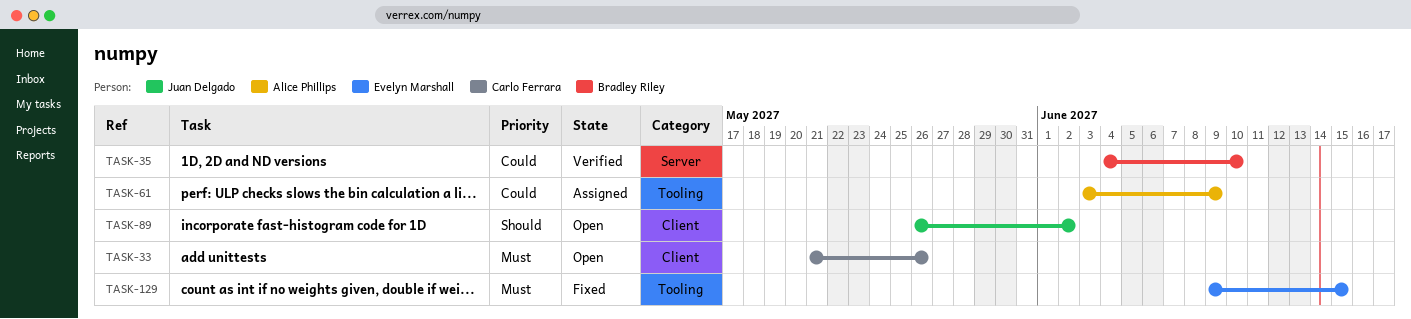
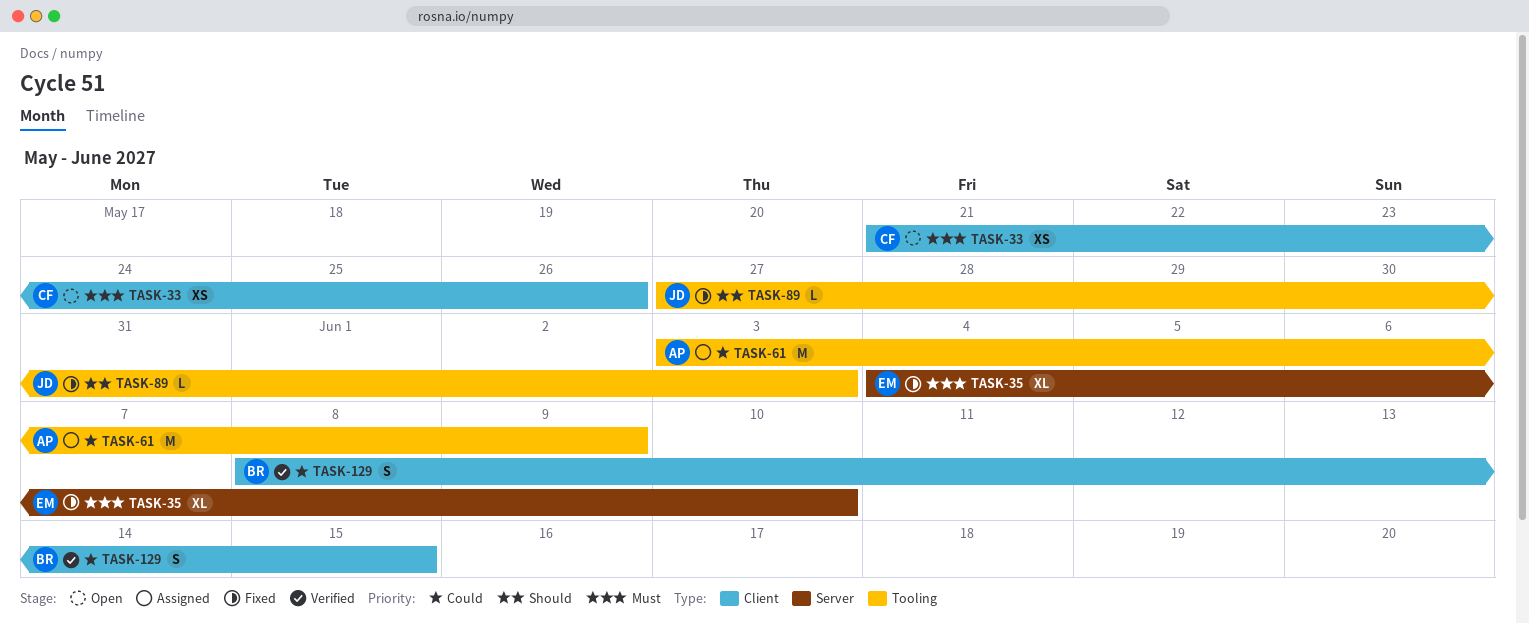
TASK-35, status: Verified -> Fixed
TASK-35, owner: Bradley Riley -> Evelyn Marshall
TASK-35, priority: Could -> Must
TASK-89, status: Open -> Fixed
TASK-89, label: Client -> Tooling
TASK-89, start: May 26 -> May 27
TASK-89, due: Jun 2 -> Jun 3
TASK-129, status: Fixed -> Verified
TASK-129, owner: Evelyn Marshall -> Bradley Riley
TASK-129, priority: Must -> Could
TASK-129, label: Tooling -> Client
TASK-129, start: Jun 9 -> Jun 8

